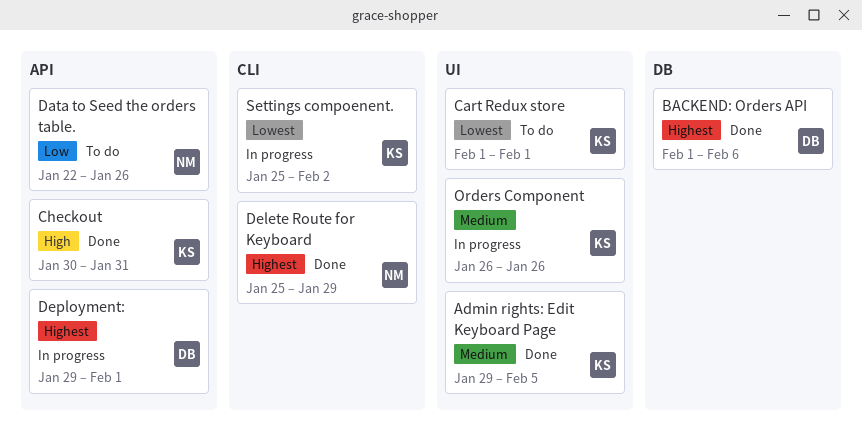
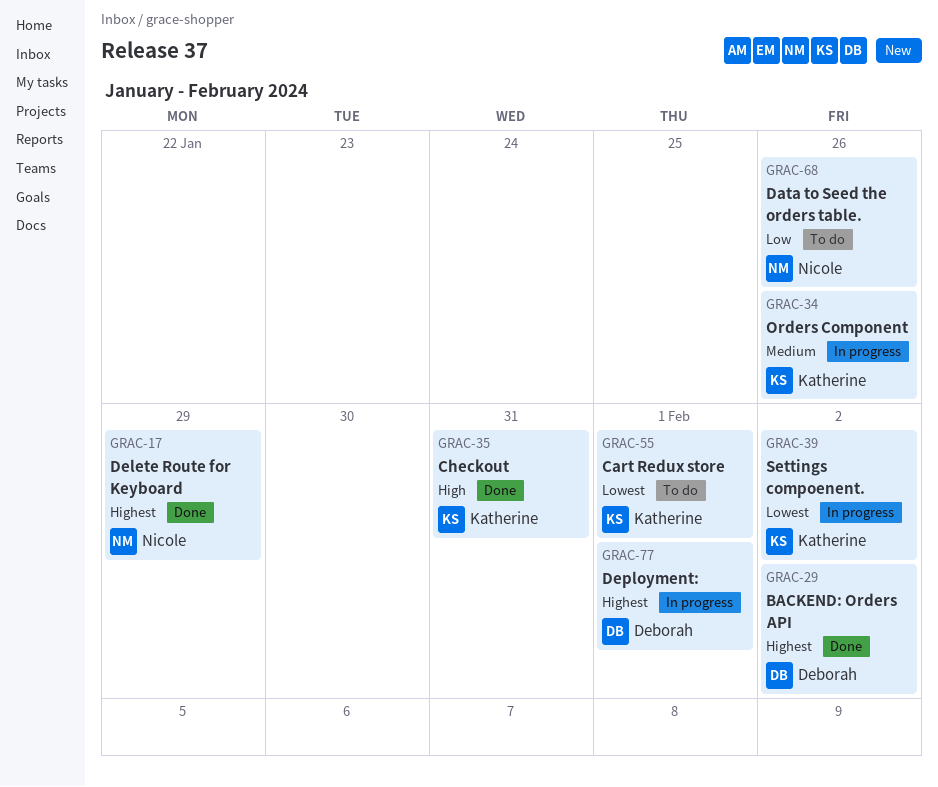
Admin rights: Edit Keyboard Page: present -> none
BACKEND: Orders API, due: Feb 6 -> Feb 2

